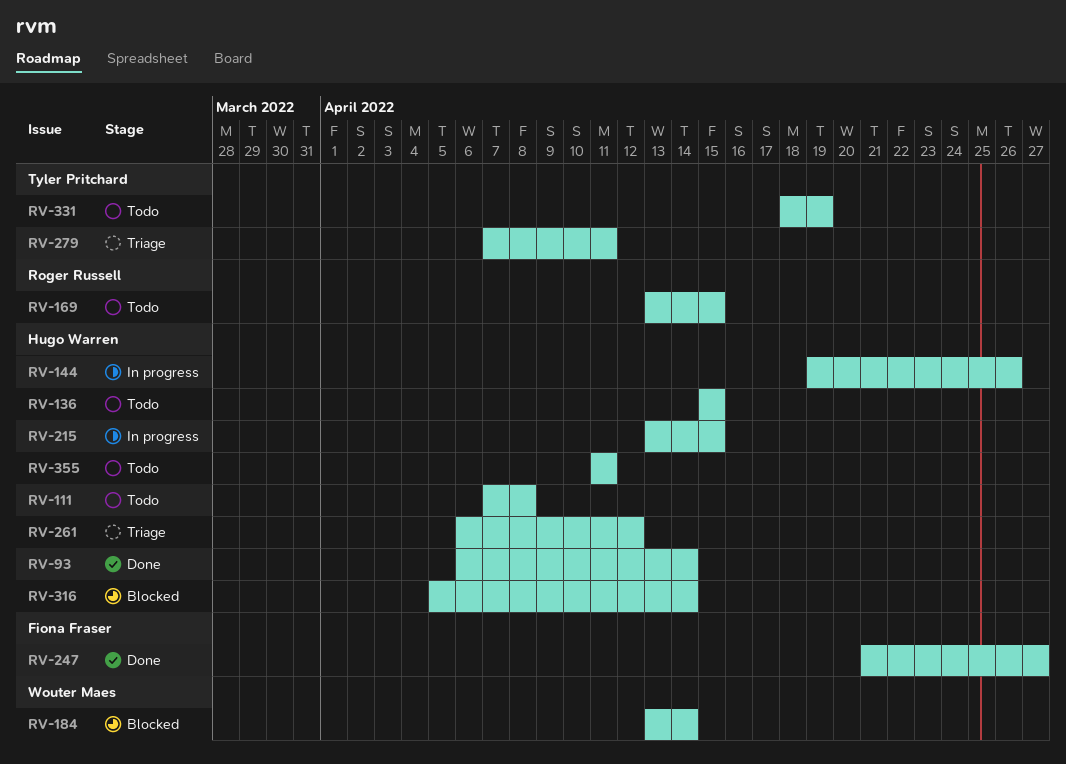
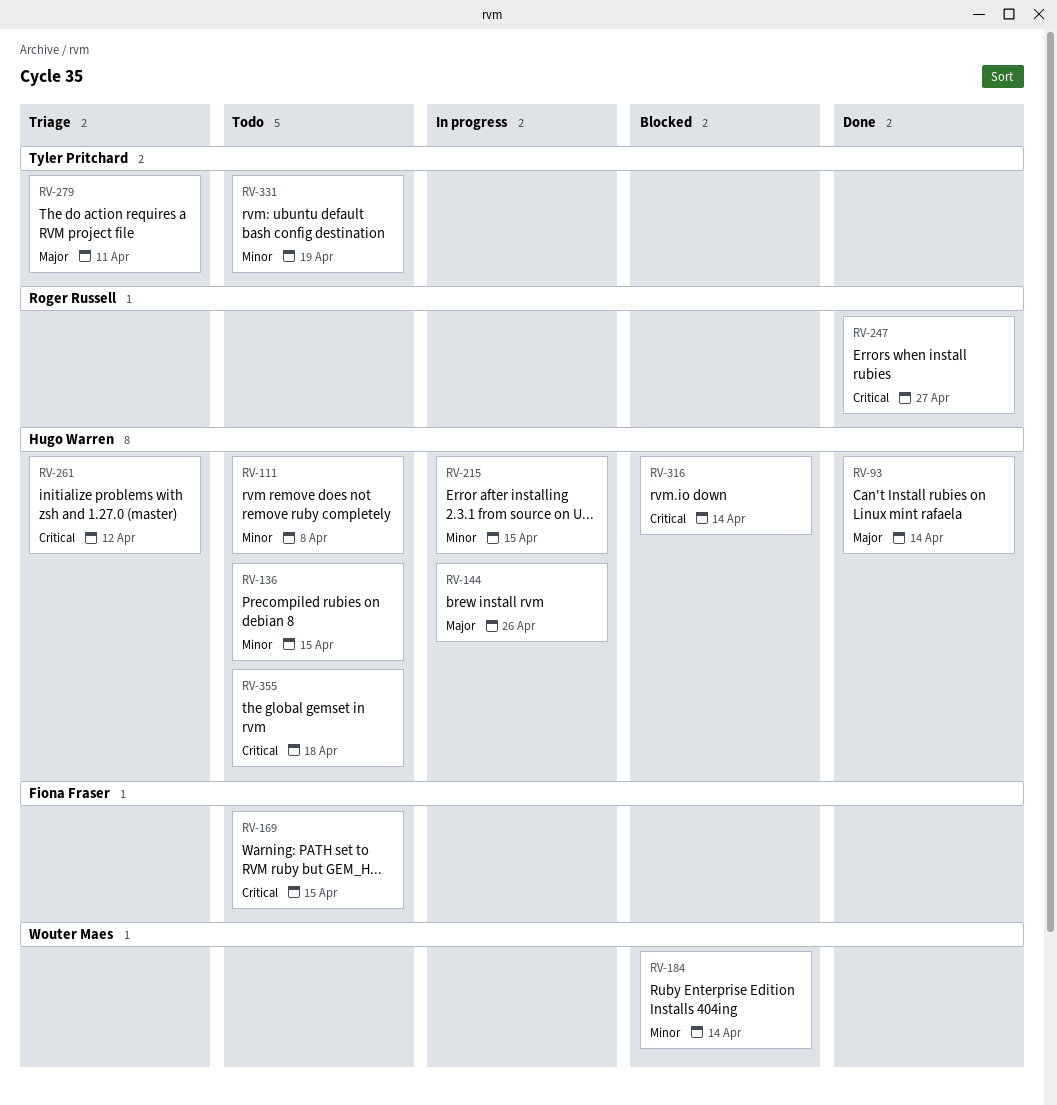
RV-169, owner: Roger Russell -> Fiona Fraser
RV-247, owner: Fiona Fraser -> Roger Russell
RV-355, due: Apr 11 -> Apr 18

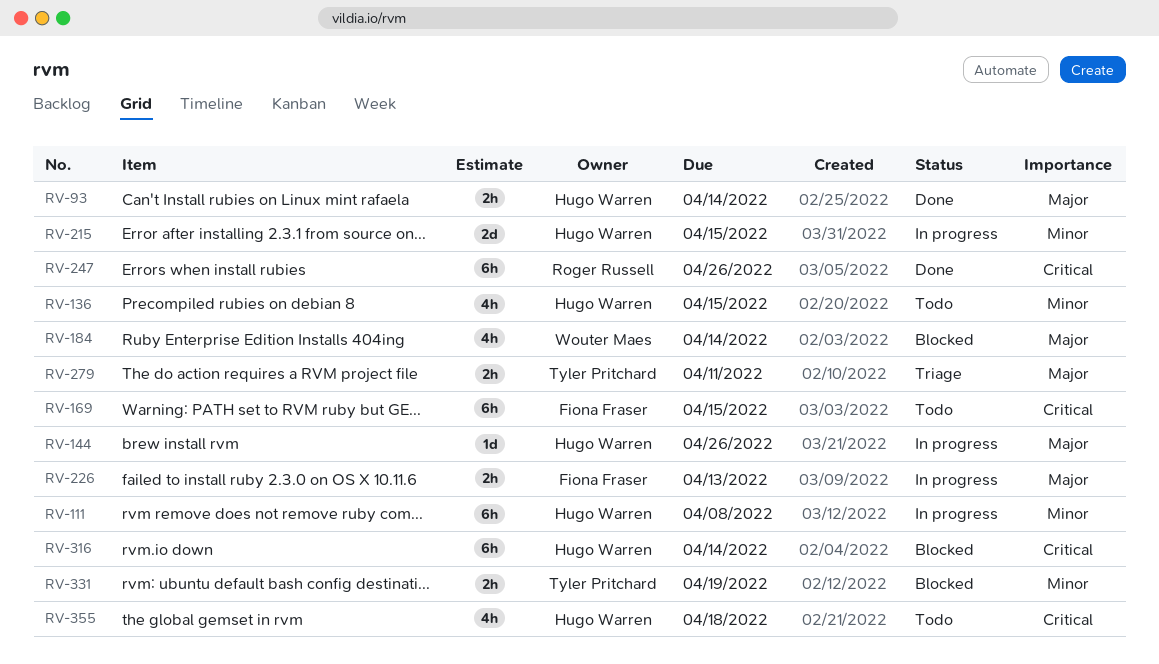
RV-111, status: Todo -> In progress
RV-184, priority: Minor -> Major
RV-226: none -> present
RV-247, due: Apr 27 -> Apr 26
RV-261: present -> none
RV-331, status: Todo -> Blocked

